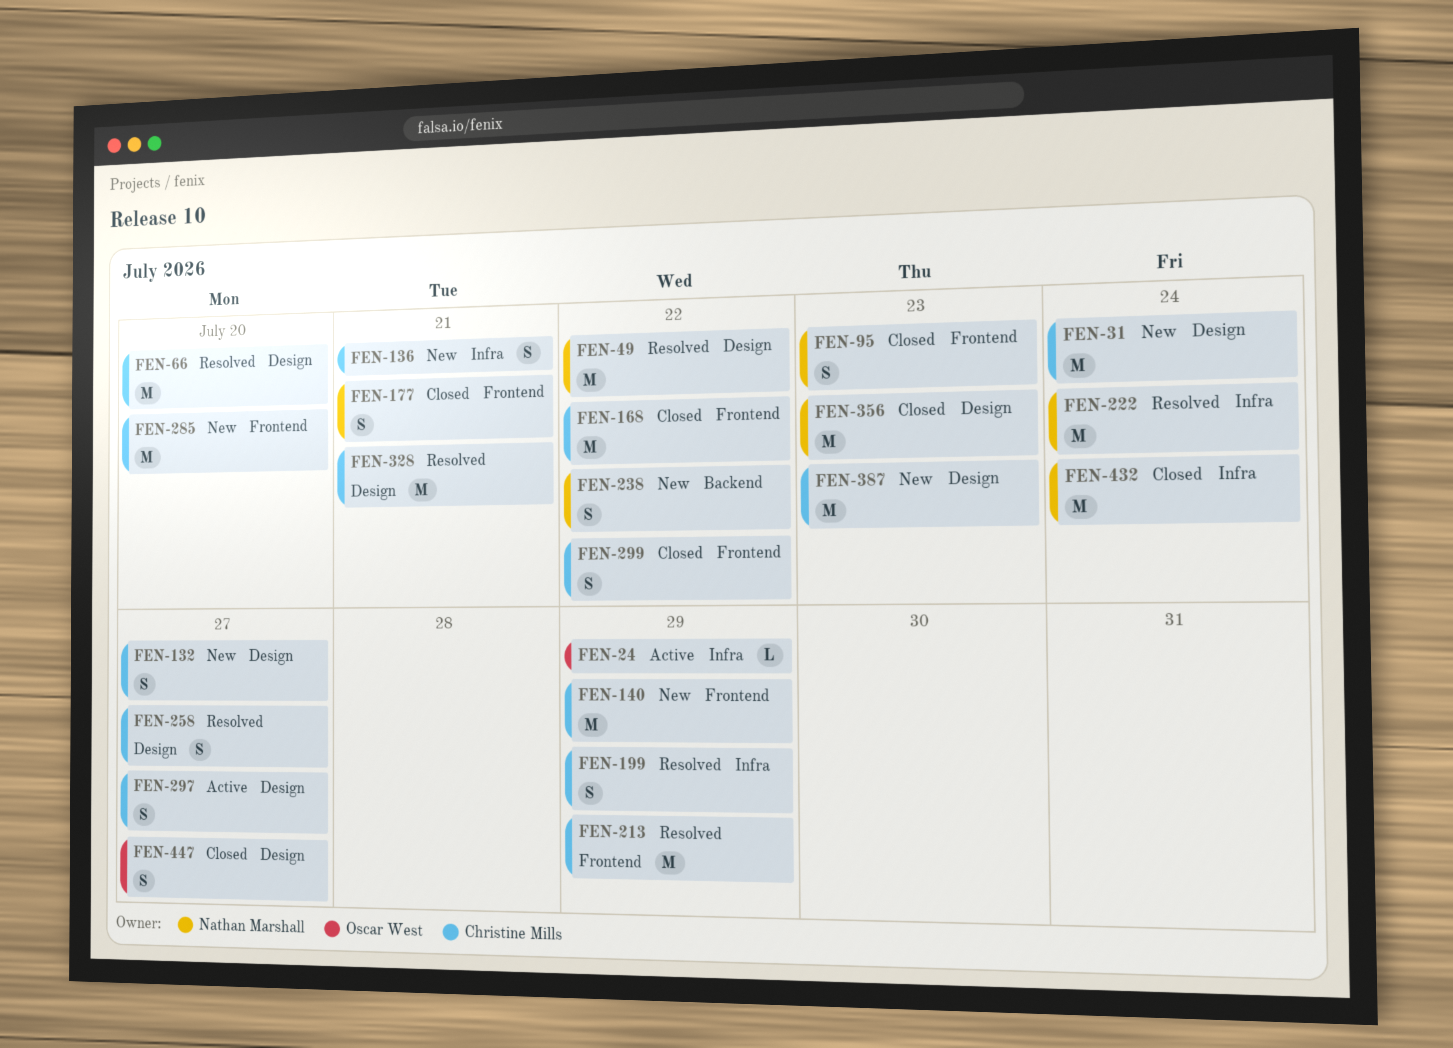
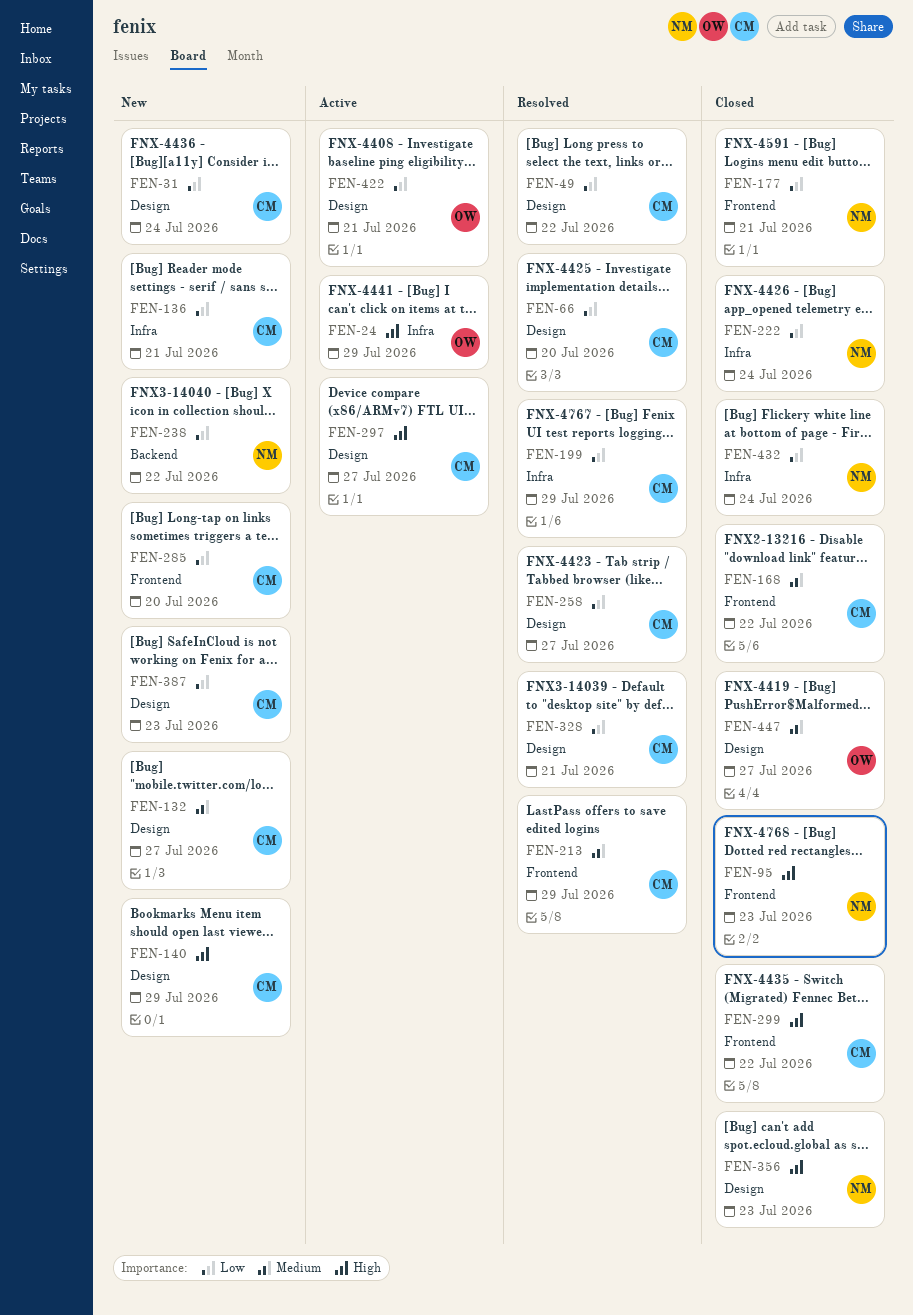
FEN-49, owner: Nathan Marshall -> Christine Mills
FEN-140, label: Frontend -> Design
FEN-222, status: Resolved -> Closed
FEN-422: none -> present

